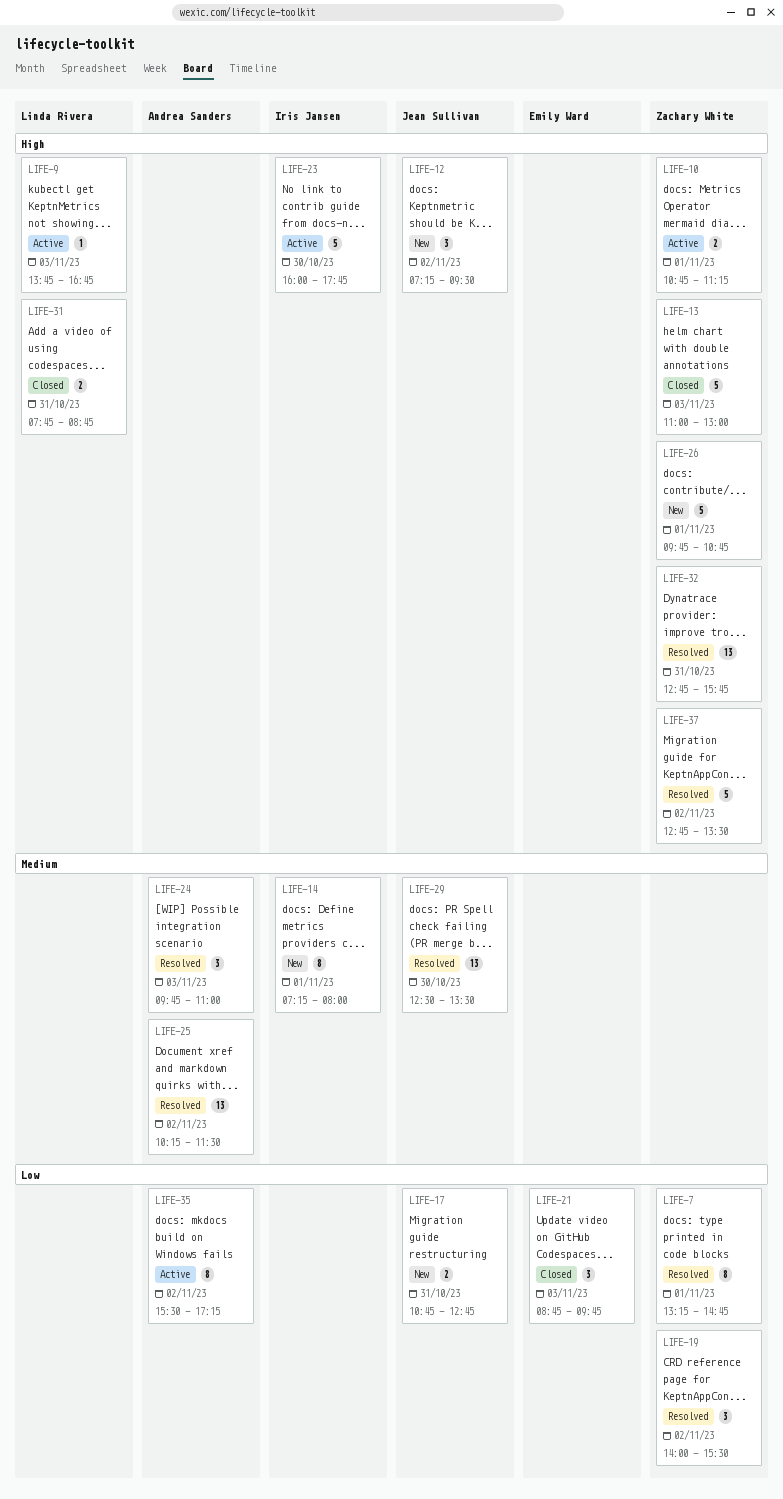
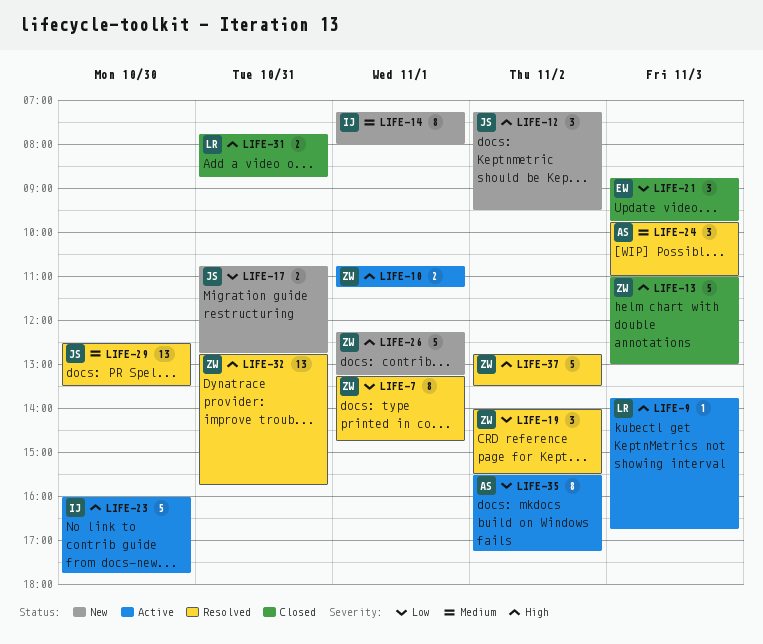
LIFE-25: present -> none
LIFE-26, begins: 09:45 -> 12:15
LIFE-26, ends: 10:45 -> 13:15

